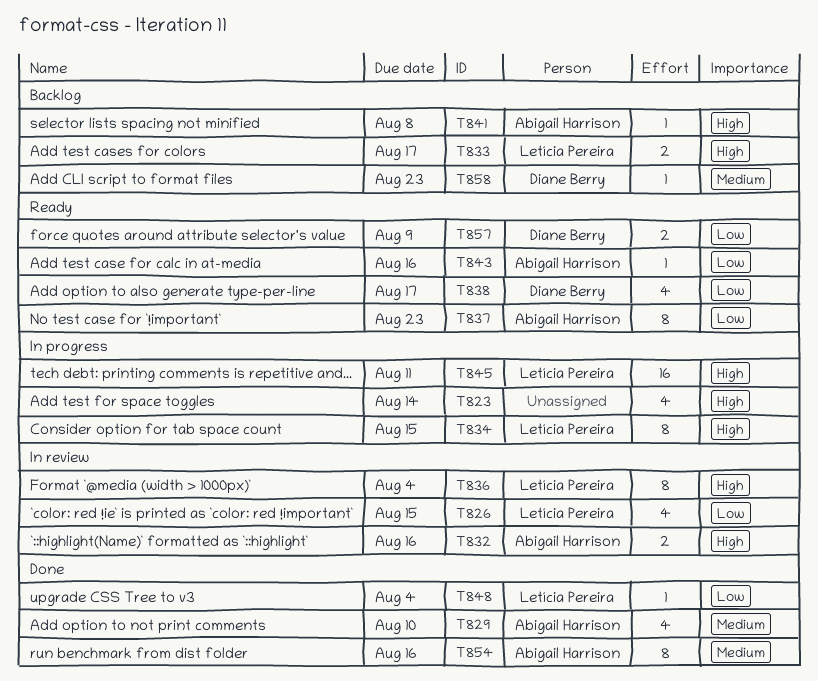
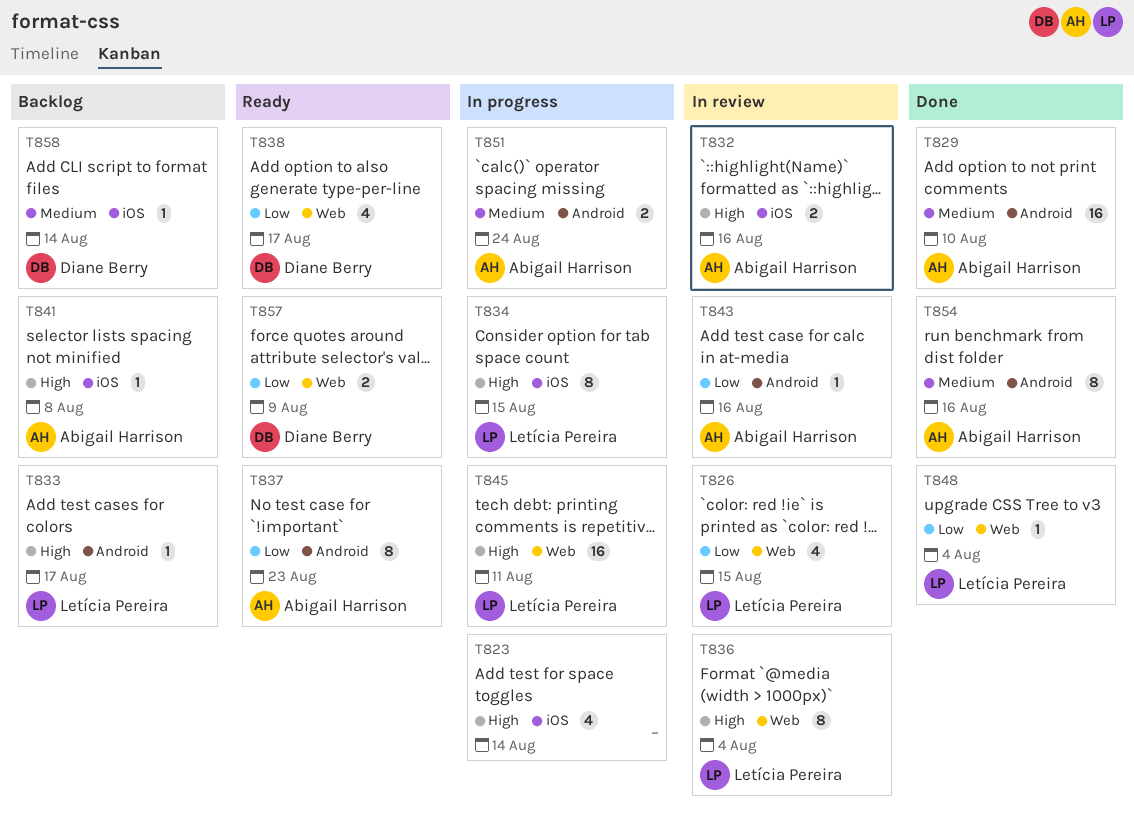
T829, estimate: 4 -> 16
T833, estimate: 2 -> 1
T843, status: Ready -> In review
T851: none -> present
T858, due: Aug 23 -> Aug 14

